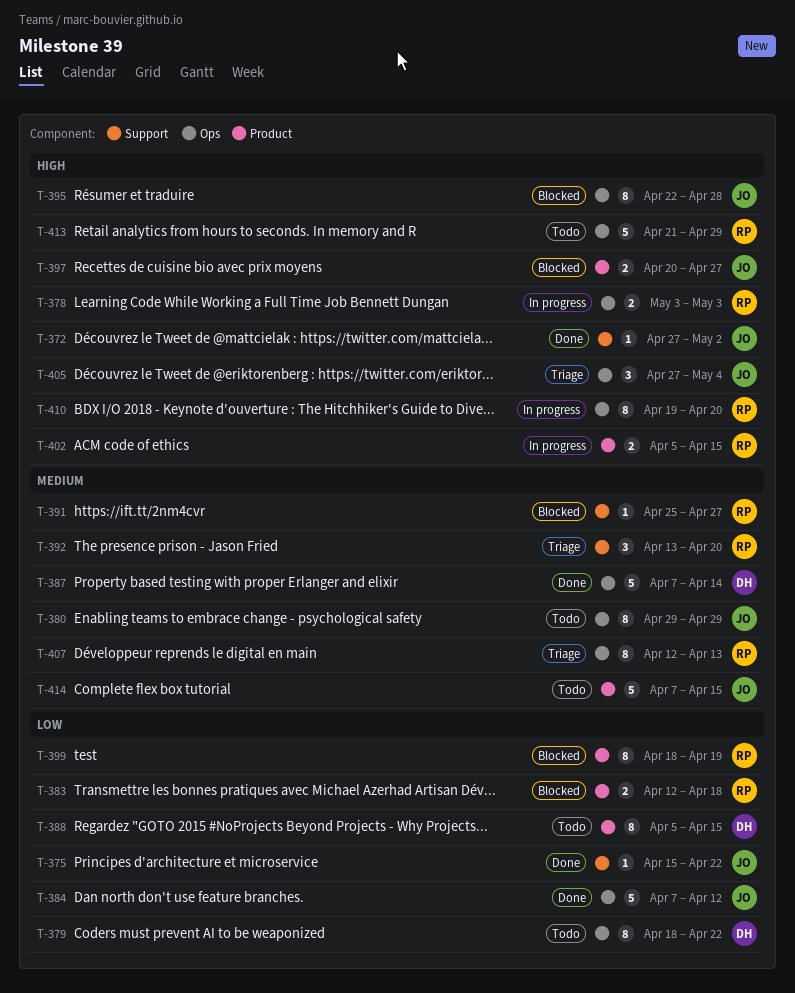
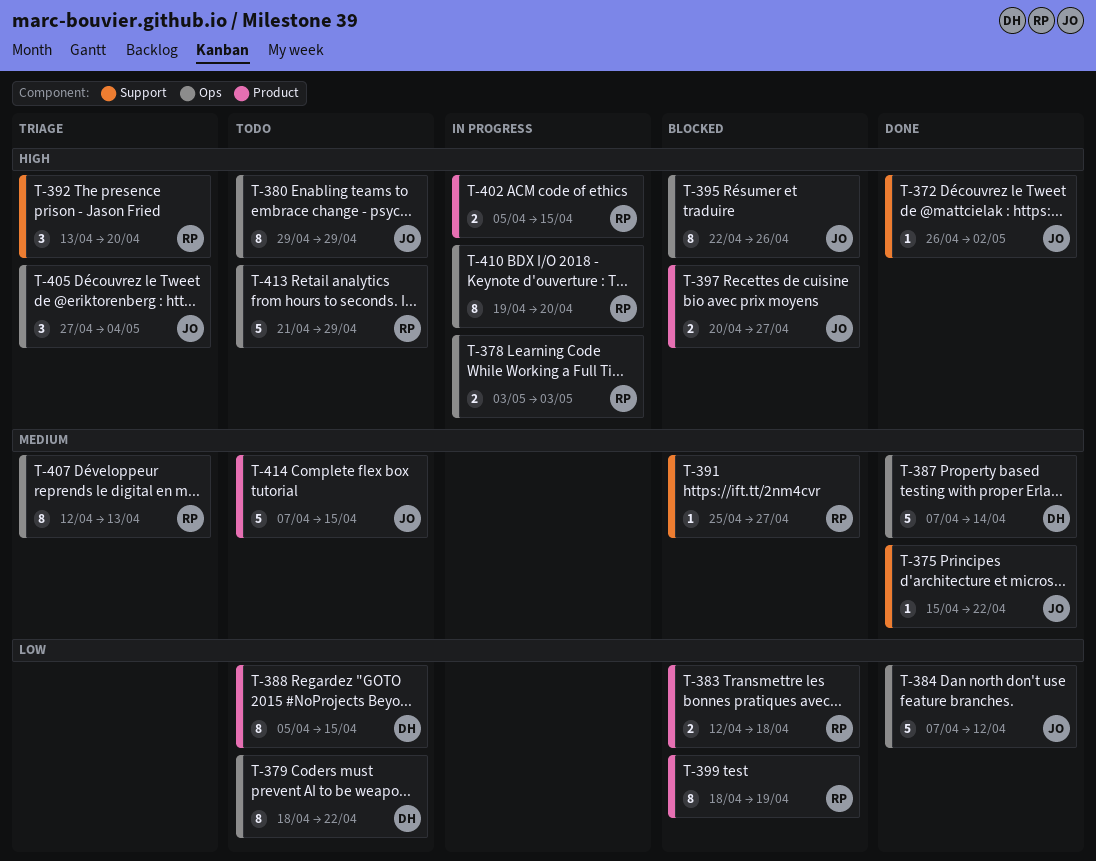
T-372, start: Apr 27 -> Apr 26
T-375, priority: Low -> Medium
T-380, priority: Medium -> High
T-392, priority: Medium -> High
T-395, due: Apr 28 -> Apr 26

